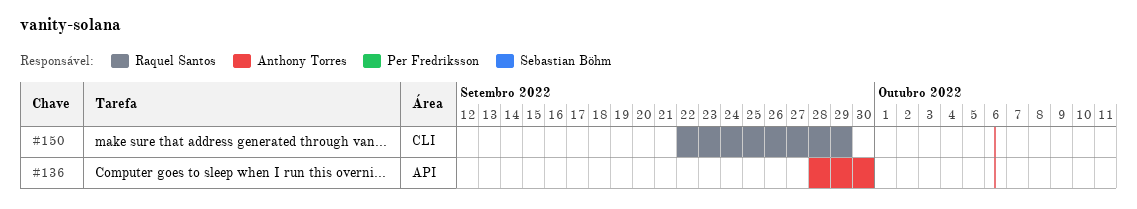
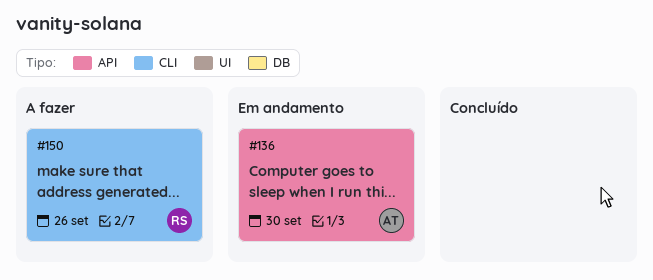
#150, due: Sep 29 -> Sep 26

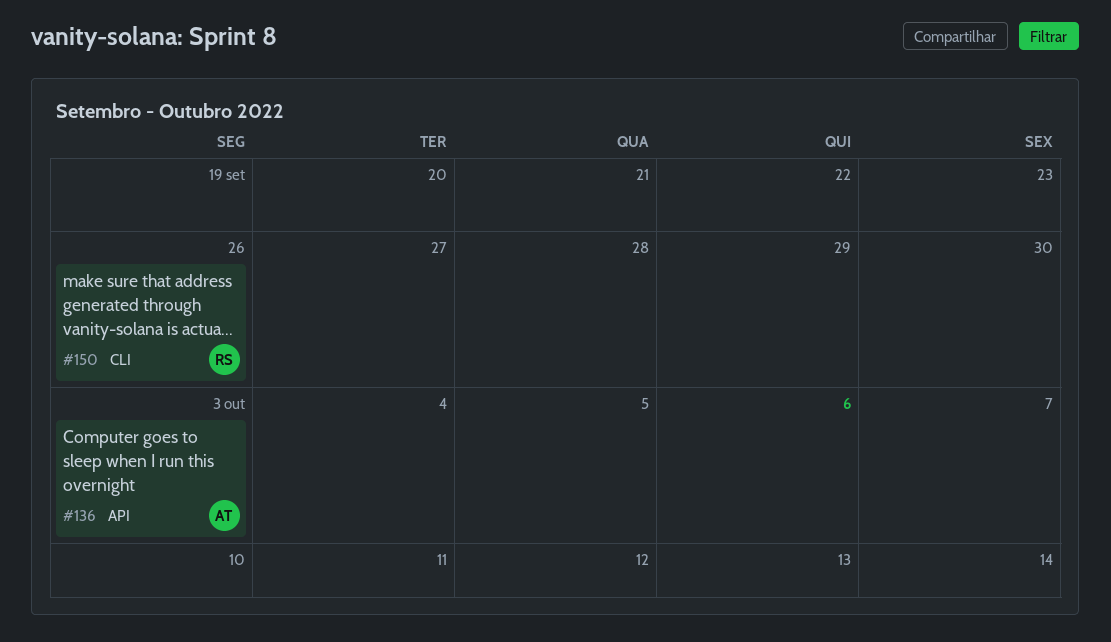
#136, due: Sep 30 -> Oct 3

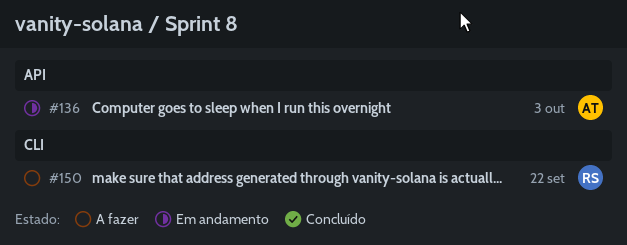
#150, due: Sep 26 -> Sep 22

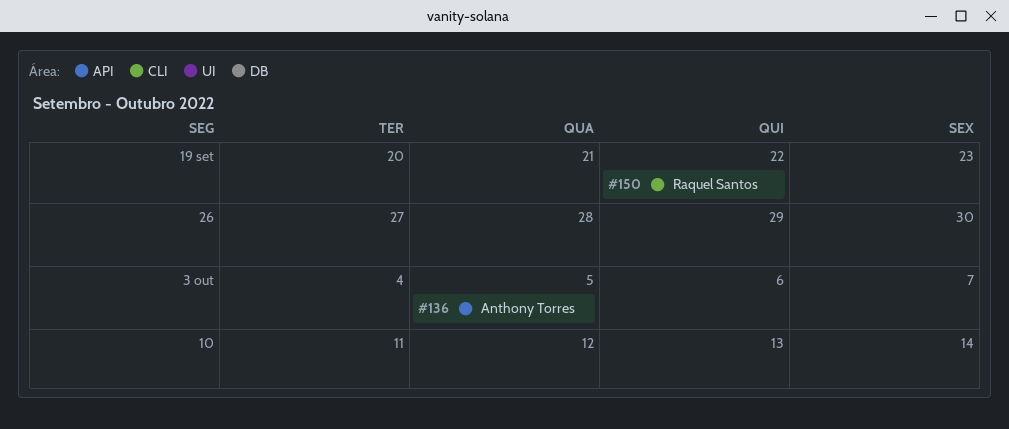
#136, due: Oct 3 -> Oct 5

